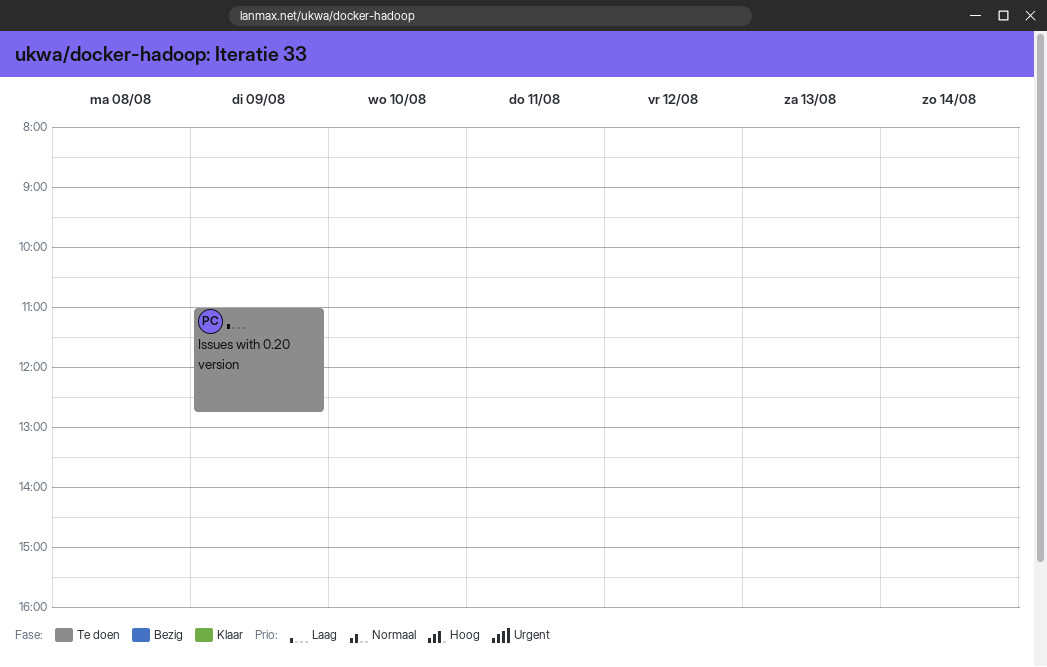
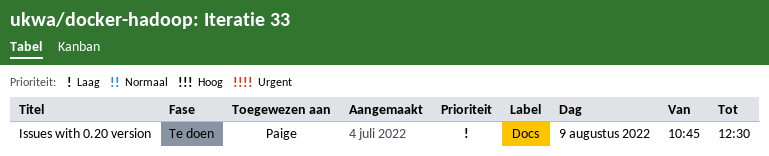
Issues with 0.20 version, begins: 11:00 -> 10:45
Issues with 0.20 version, ends: 12:45 -> 12:30

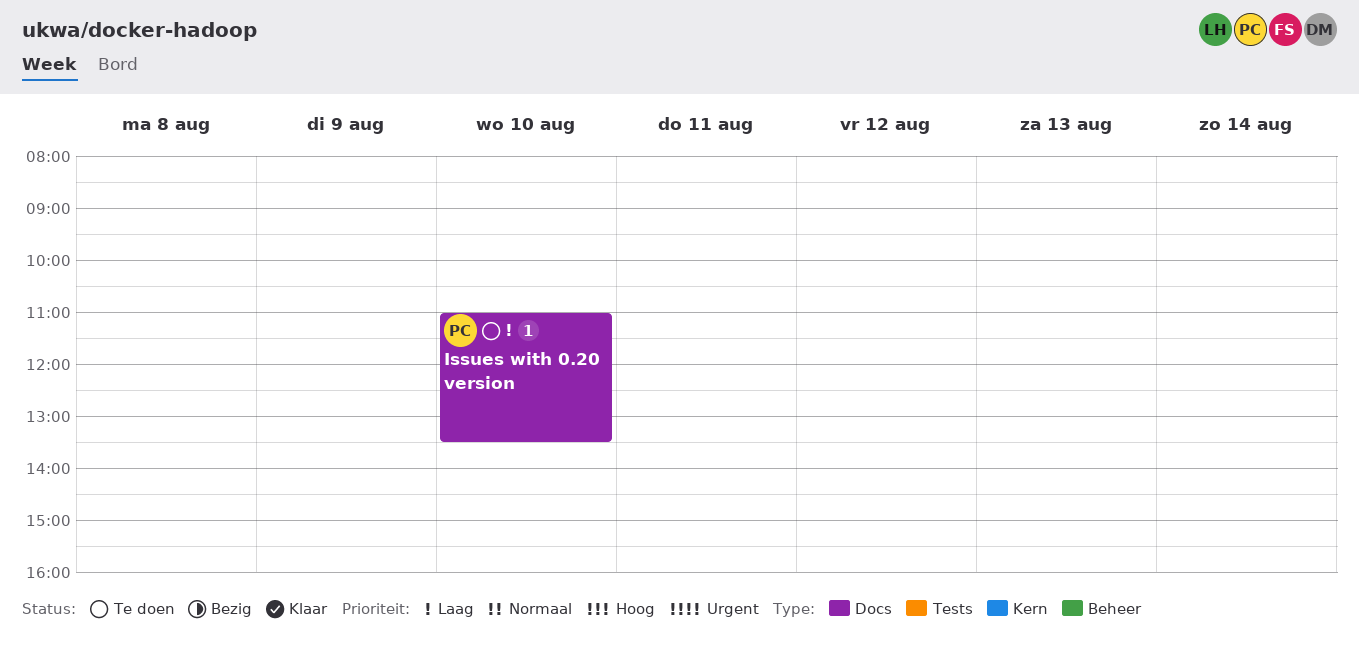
Issues with 0.20 version, day: Aug 9 -> Aug 10
Issues with 0.20 version, begins: 10:45 -> 11:00
Issues with 0.20 version, ends: 12:30 -> 13:30

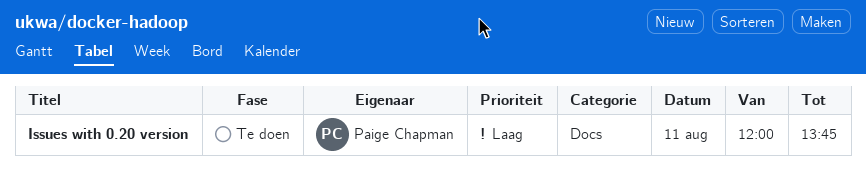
Issues with 0.20 version, day: Aug 10 -> Aug 11
Issues with 0.20 version, begins: 11:00 -> 12:00
Issues with 0.20 version, ends: 13:30 -> 13:45

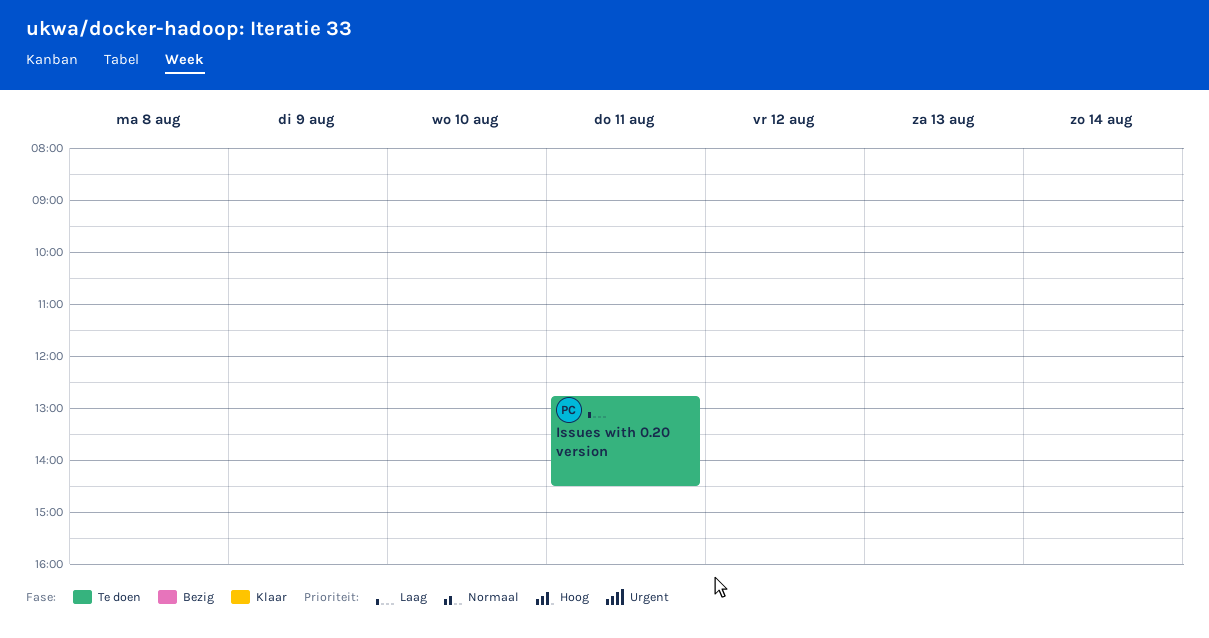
Issues with 0.20 version, begins: 12:00 -> 12:45
Issues with 0.20 version, ends: 13:45 -> 14:30

